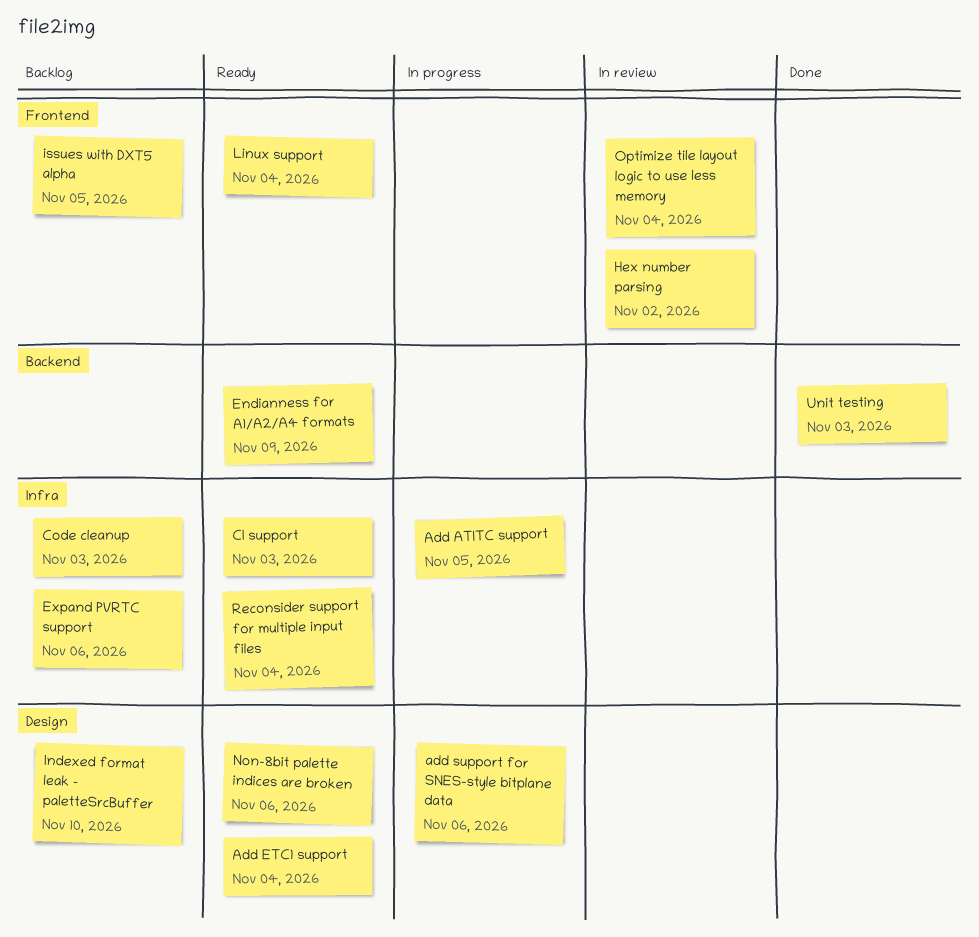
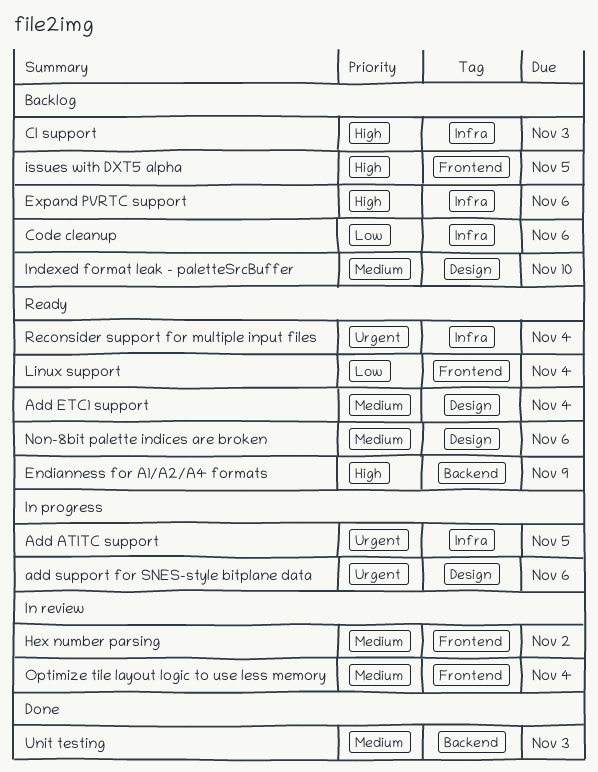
CI support, status: Ready -> Backlog
Code cleanup, due: Nov 3 -> Nov 6

